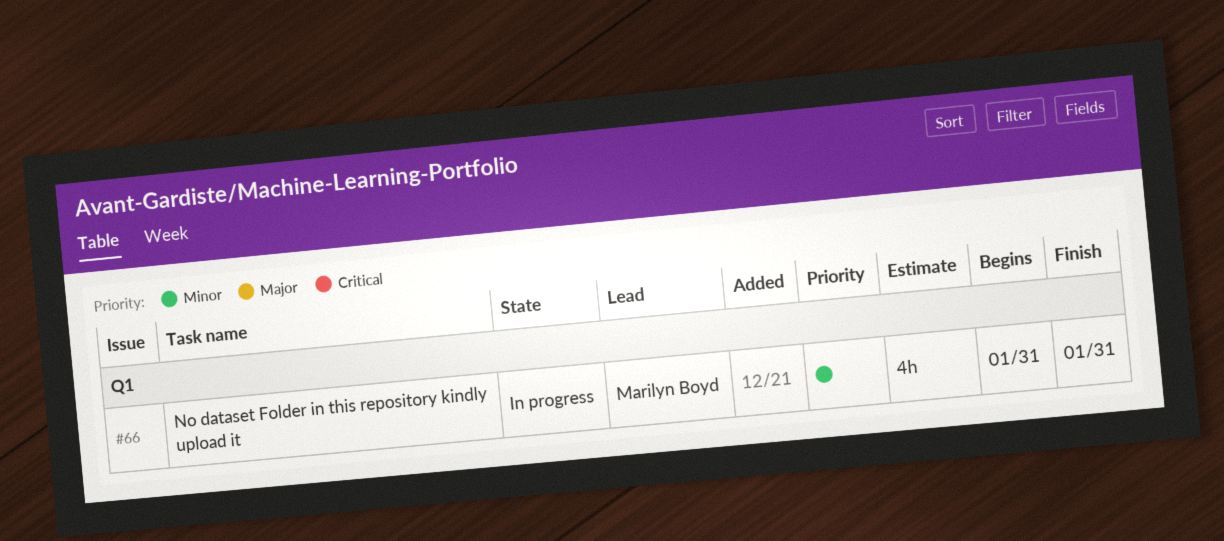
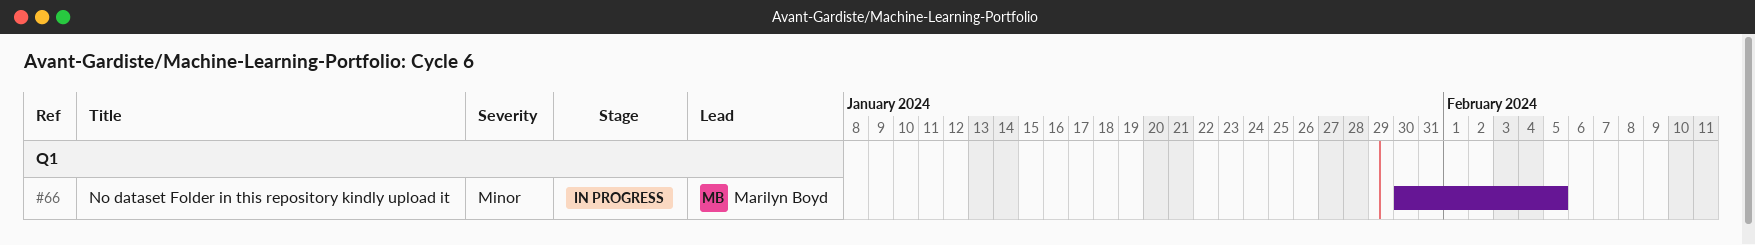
#66, start: Jan 31 -> Jan 30
#66, due: Jan 31 -> Feb 5

